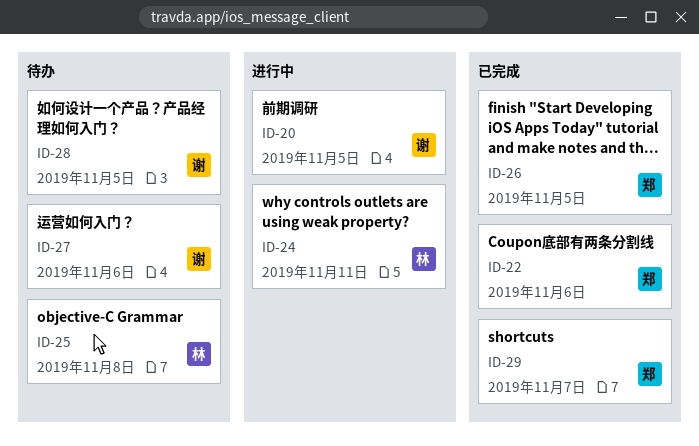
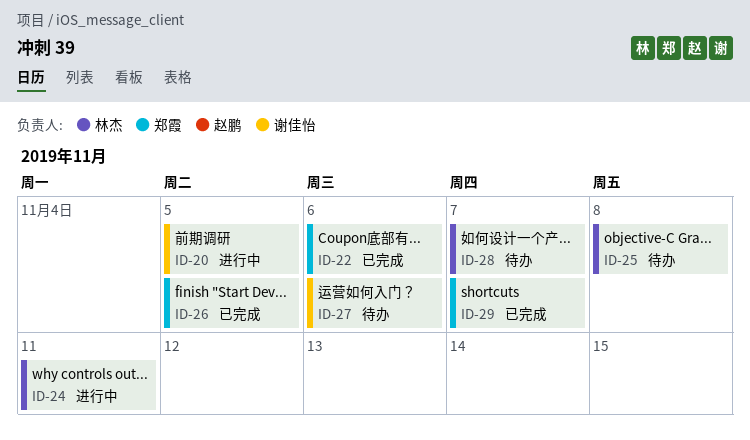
ID-28, owner: 谢佳怡 -> 林杰
ID-28, due: Nov 5 -> Nov 7

